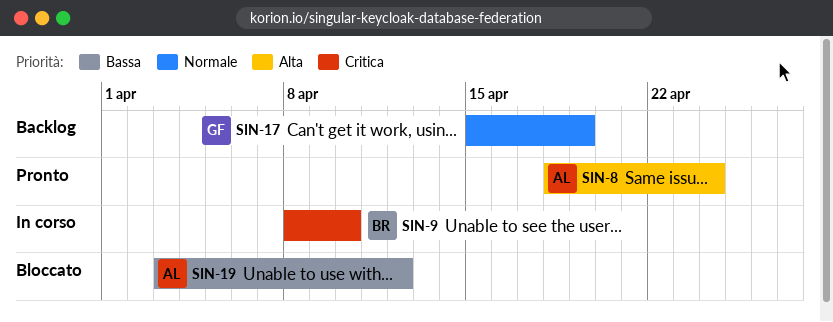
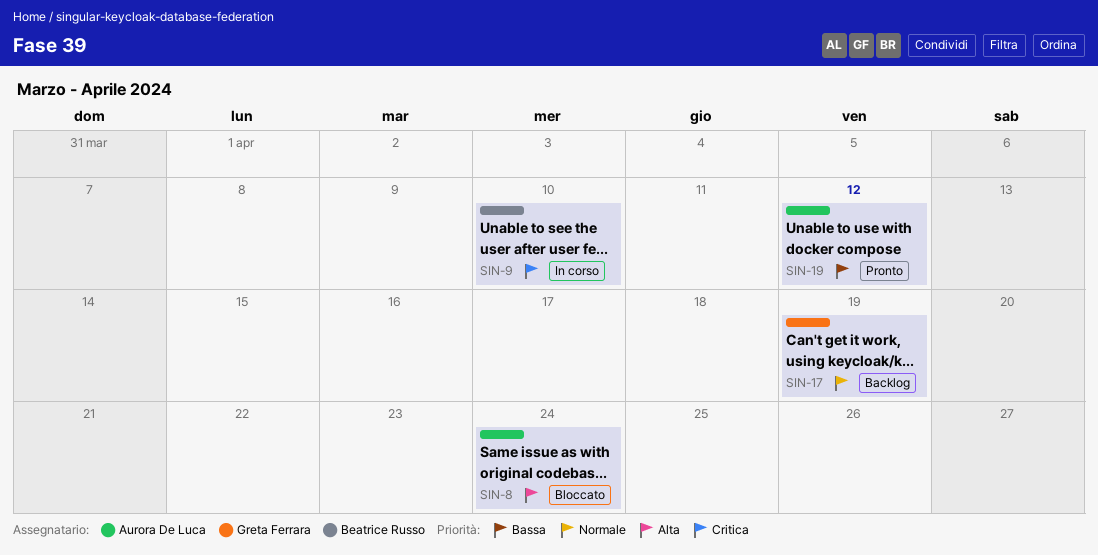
SIN-8, status: Pronto -> Bloccato
SIN-19, status: Bloccato -> Pronto

